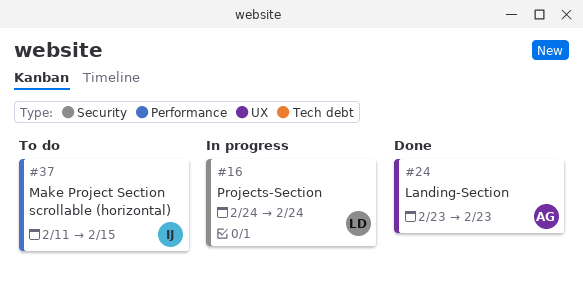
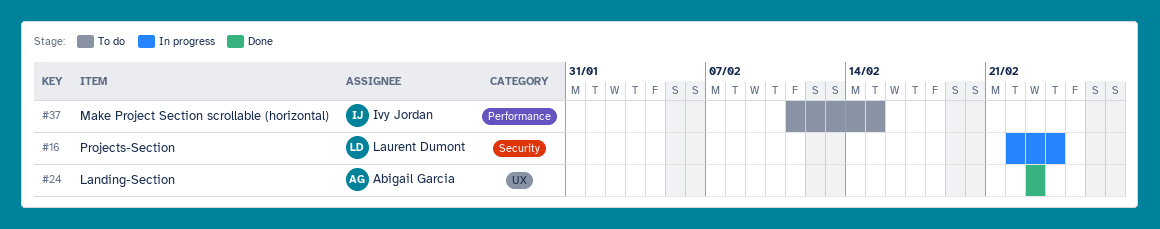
#16, start: Feb 24 -> Feb 22

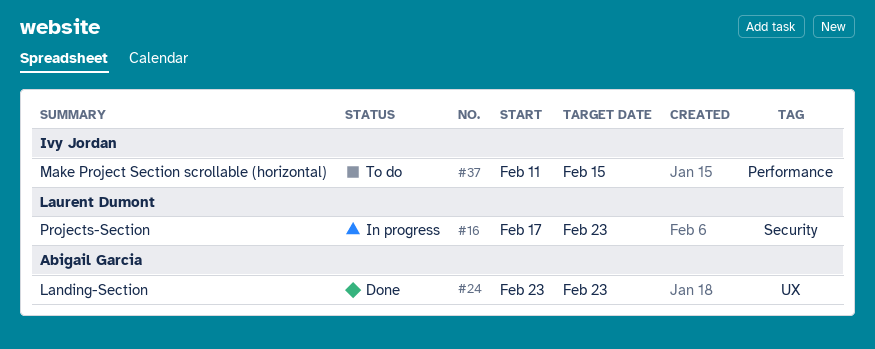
#16, start: Feb 22 -> Feb 17
#16, due: Feb 24 -> Feb 23

